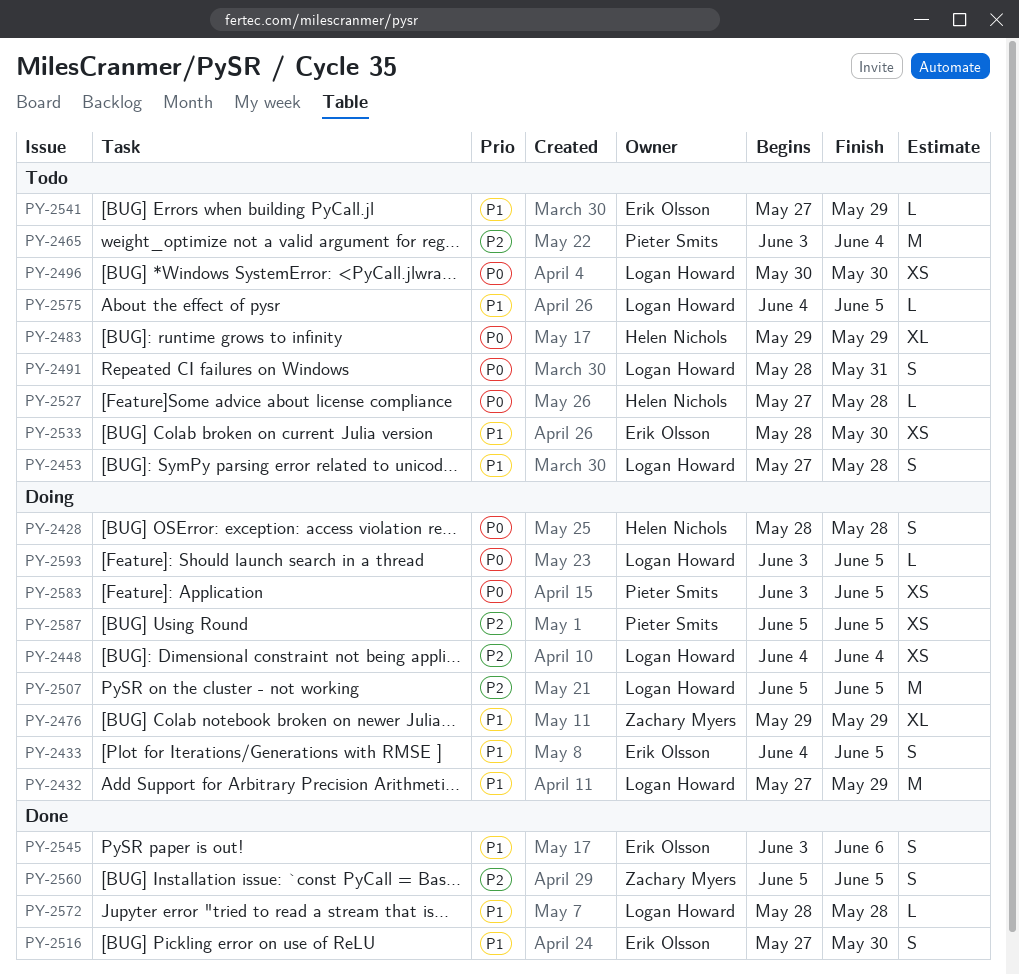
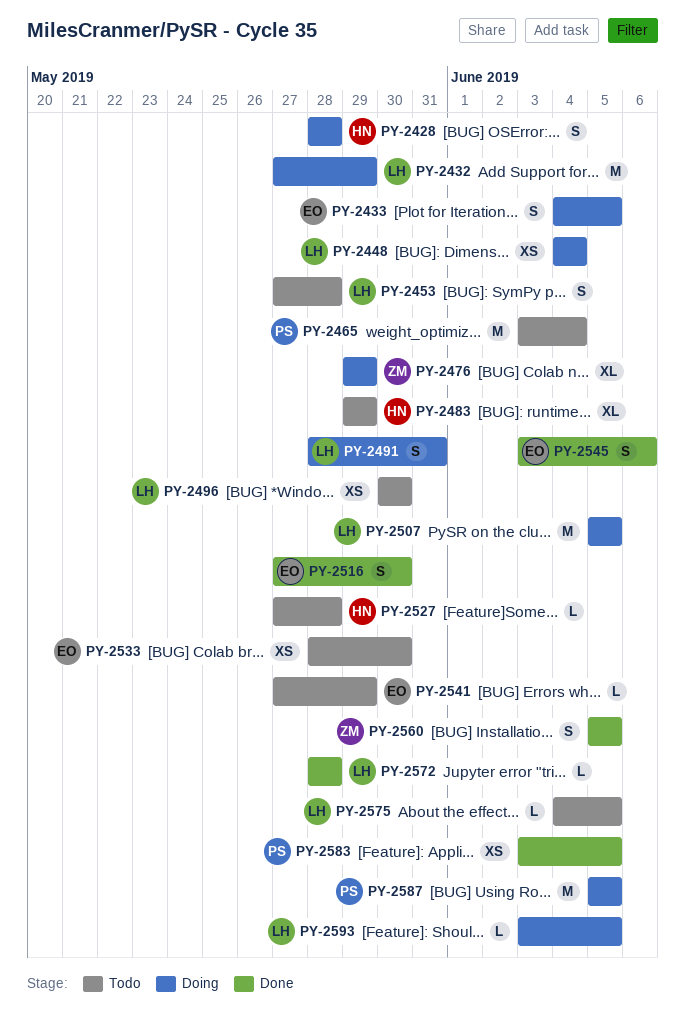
PY-2491, status: Todo -> Doing
PY-2583, status: Doing -> Done
PY-2587, estimate: XS -> M

